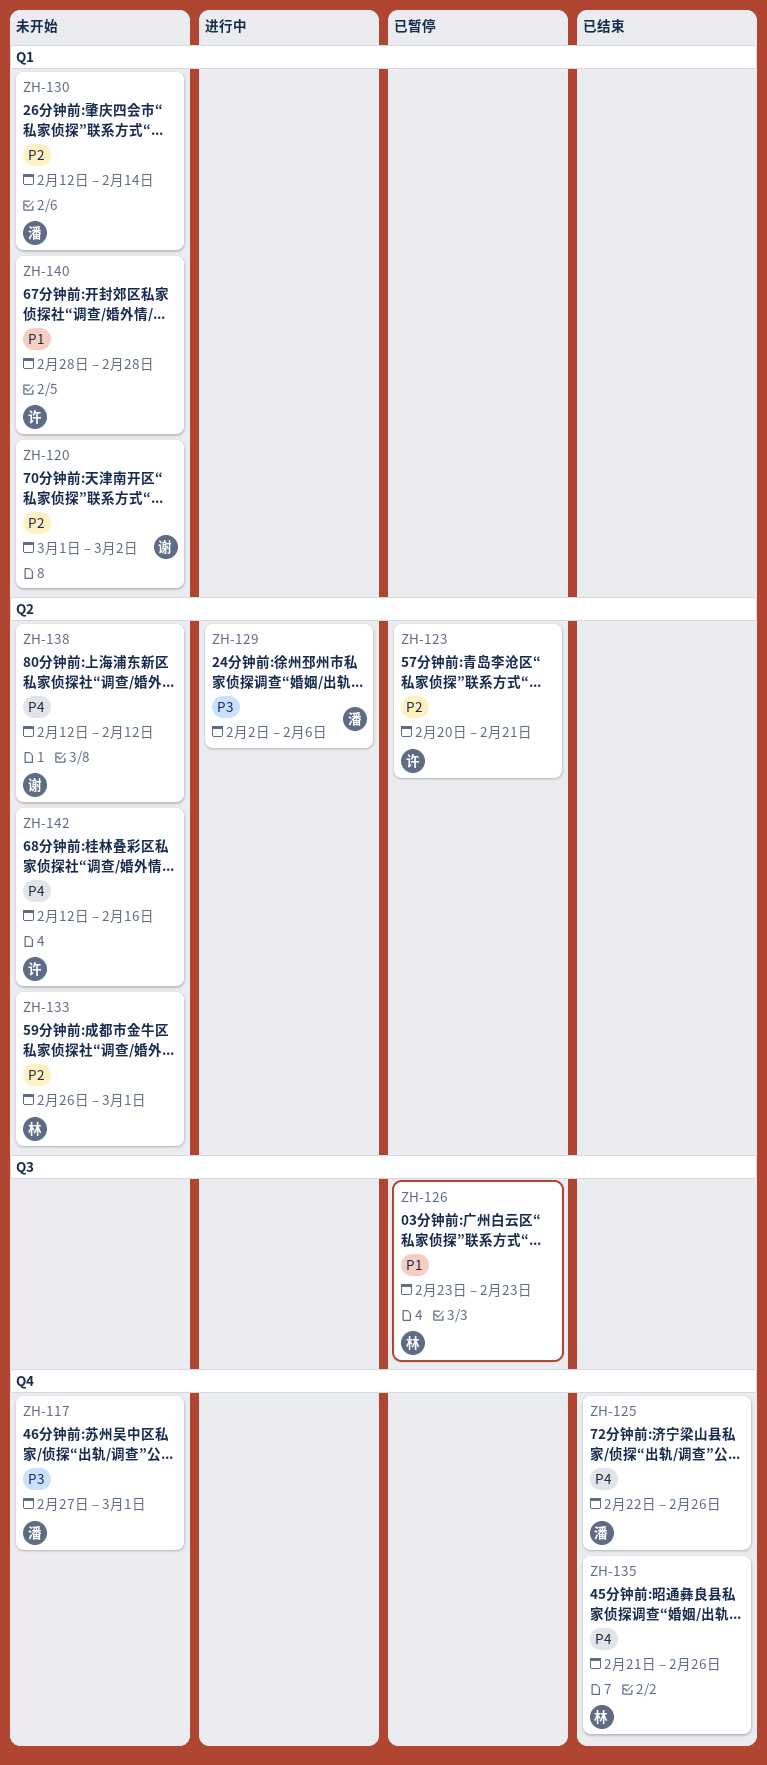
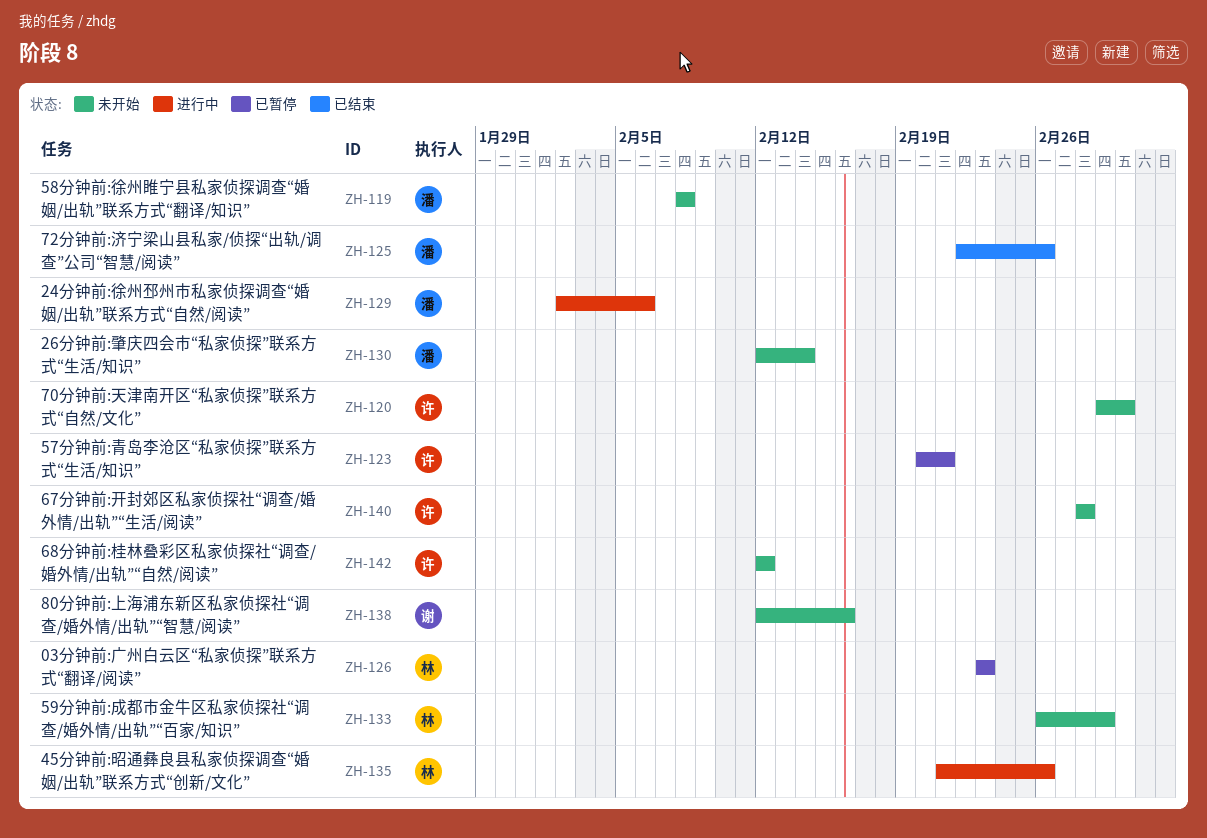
ZH-117: present -> none
ZH-119: none -> present
ZH-120, owner: 谢 -> 许
ZH-135, status: 已结束 -> 进行中
ZH-138, due: Feb 12 -> Feb 16
ZH-142, due: Feb 16 -> Feb 12

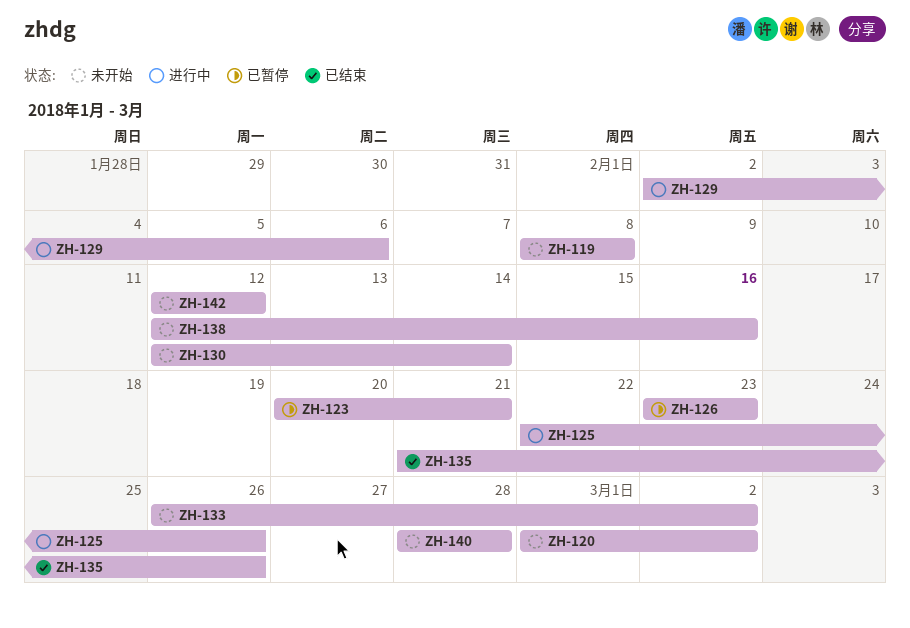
ZH-125, status: 已结束 -> 进行中
ZH-133, due: Mar 1 -> Mar 2
ZH-135, status: 进行中 -> 已结束

